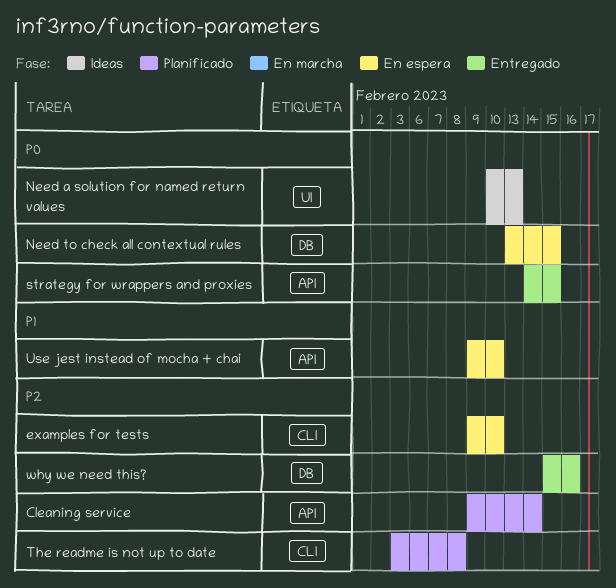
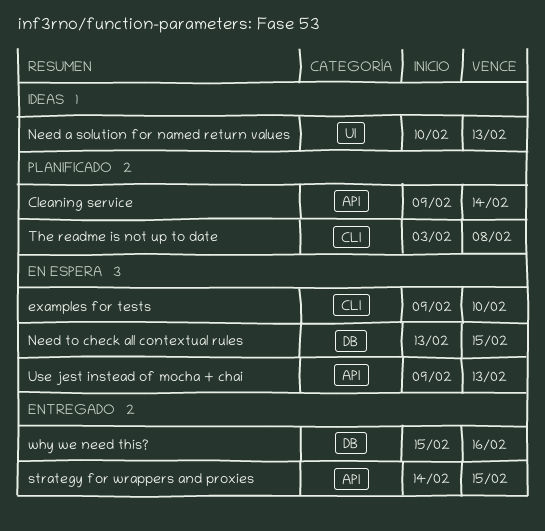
Use jest instead of mocha + chai, due: Feb 10 -> Feb 13

